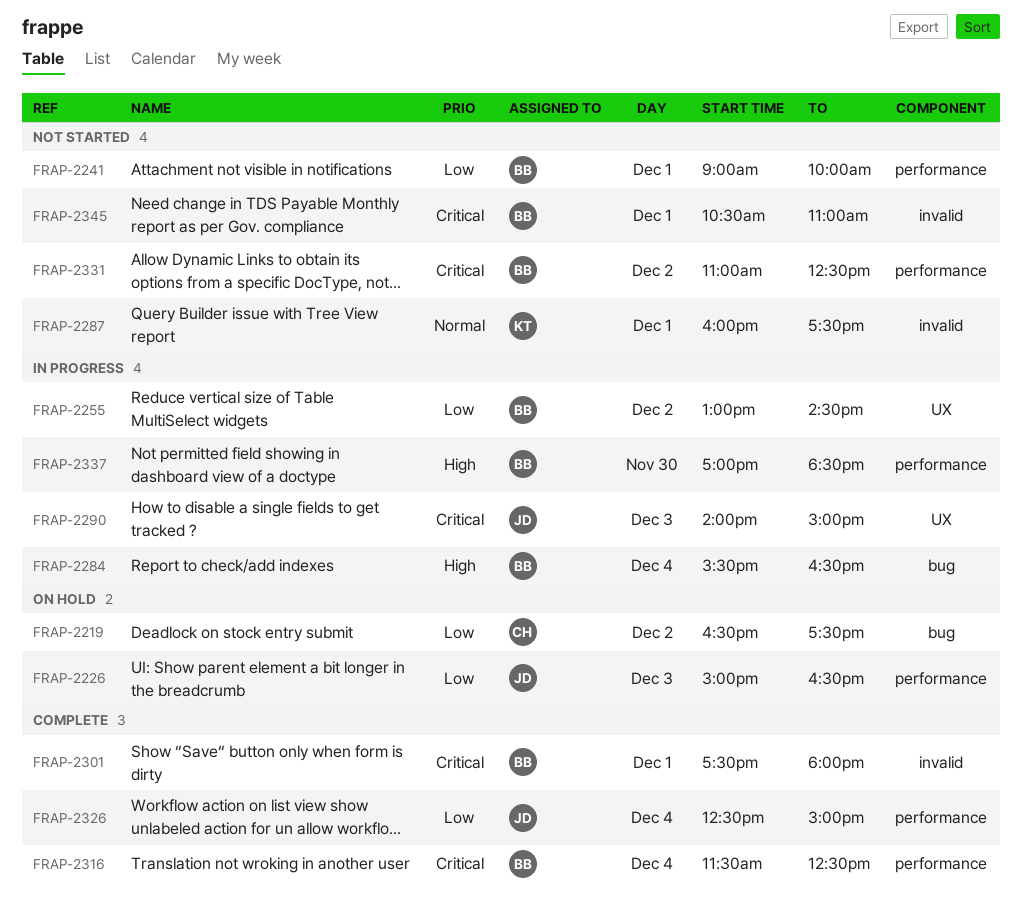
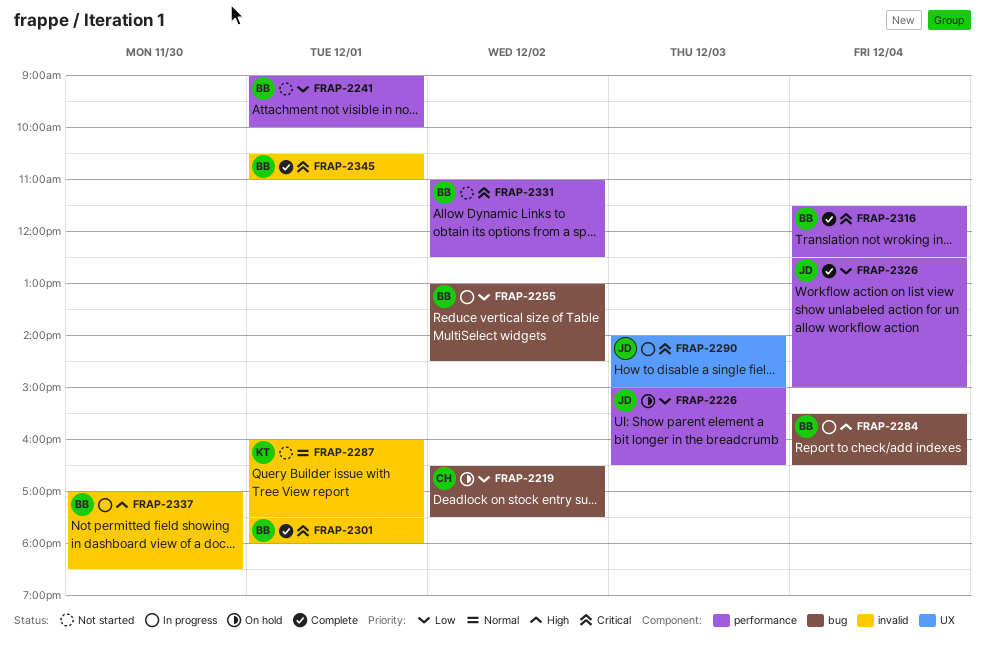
FRAP-2255, label: UX -> bug
FRAP-2337, label: performance -> invalid
FRAP-2345, status: Not started -> Complete

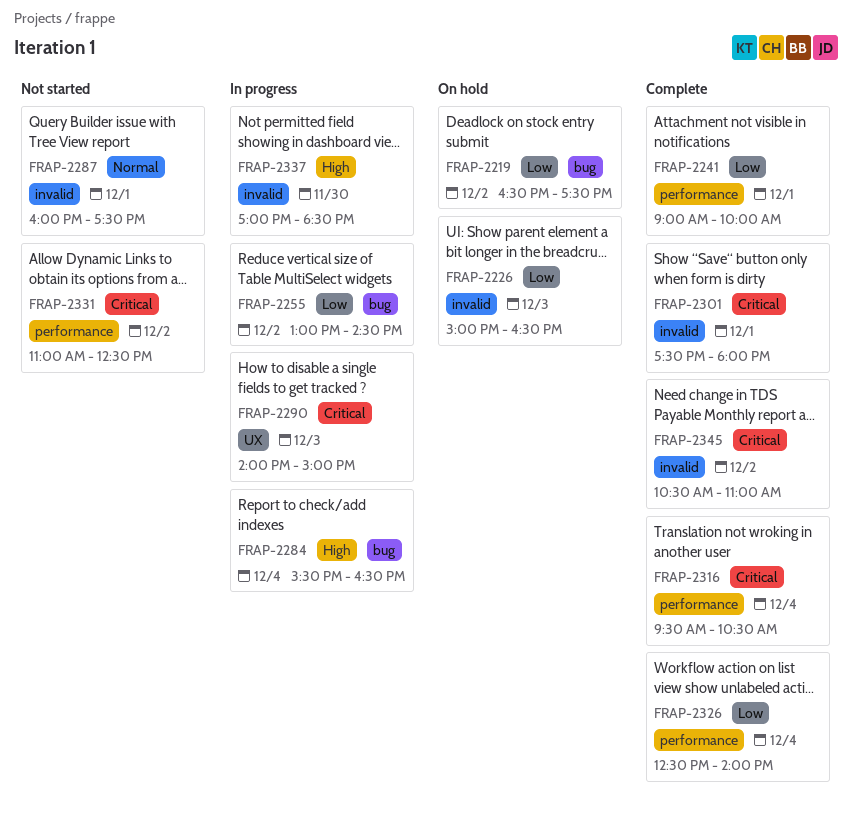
FRAP-2226, label: performance -> invalid
FRAP-2241, status: Not started -> Complete
FRAP-2316, begins: 11:30 -> 09:30
FRAP-2316, ends: 12:30 -> 10:30
FRAP-2326, ends: 15:00 -> 14:00
FRAP-2345, day: Dec 1 -> Dec 2

